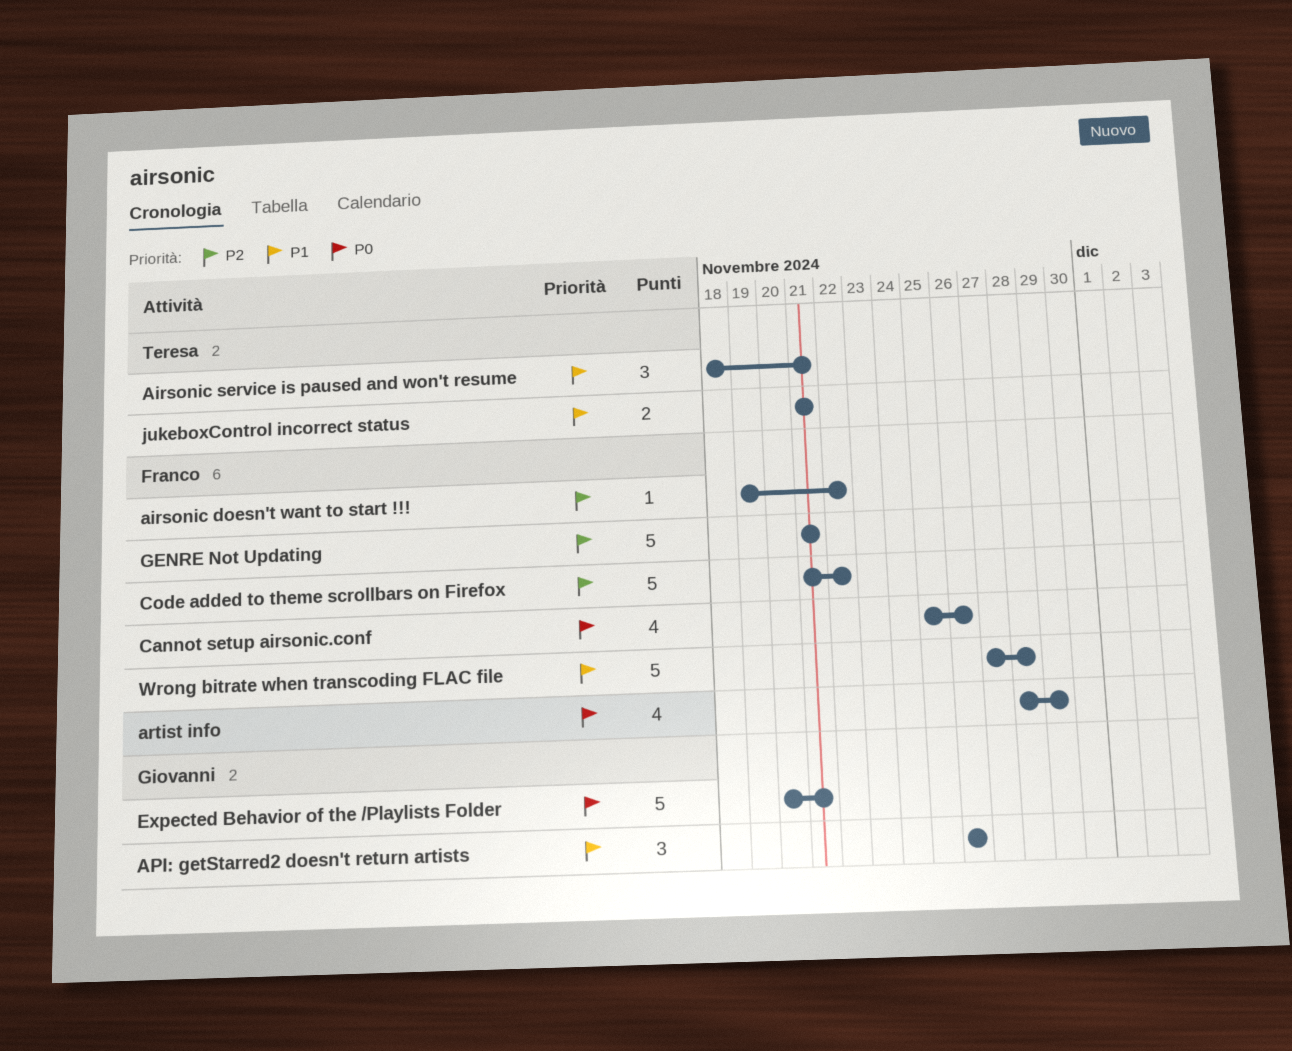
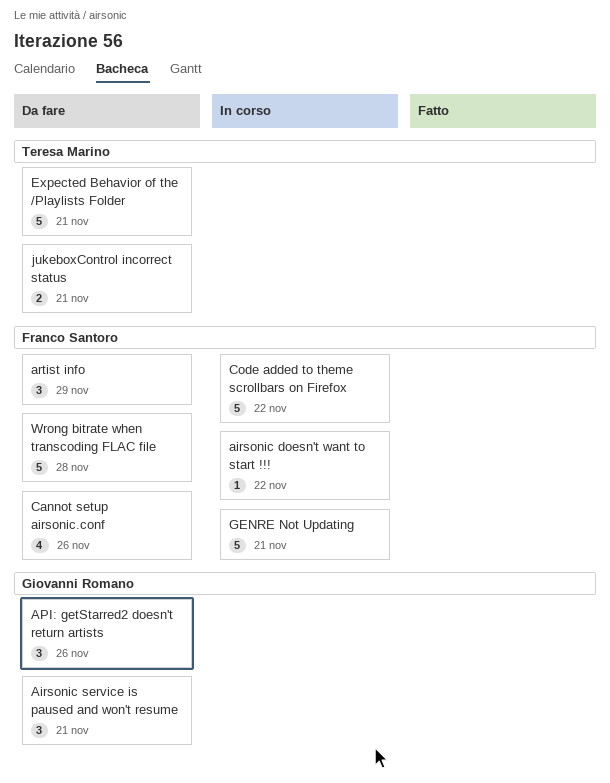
Airsonic service is paused and won't resume, owner: Teresa Marino -> Giovanni Romano
artist info, estimate: 4 -> 3
Expected Behavior of the /Playlists Folder, owner: Giovanni Romano -> Teresa Marino

